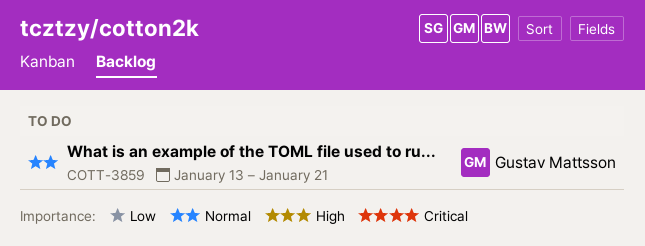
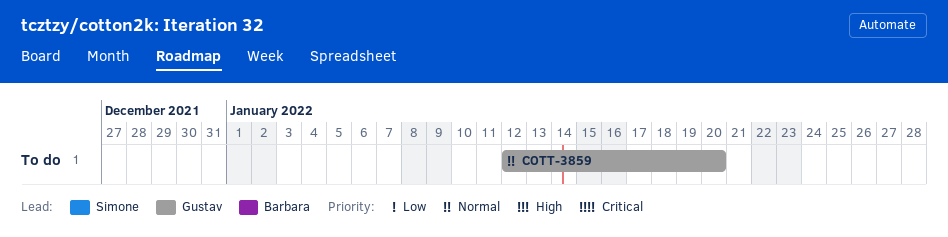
COTT-3859, start: Jan 13 -> Jan 12
COTT-3859, due: Jan 21 -> Jan 20

